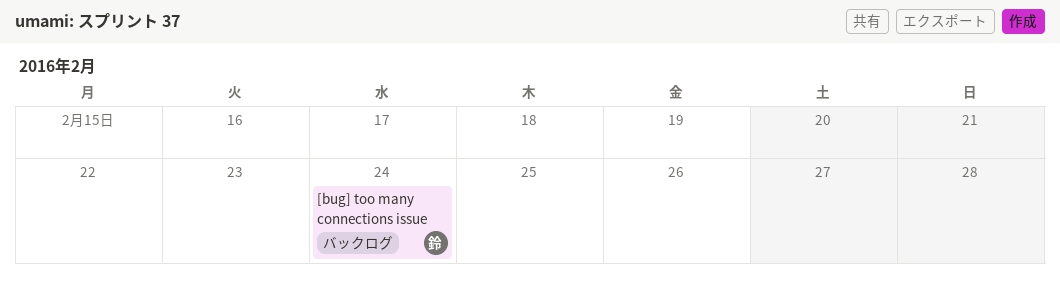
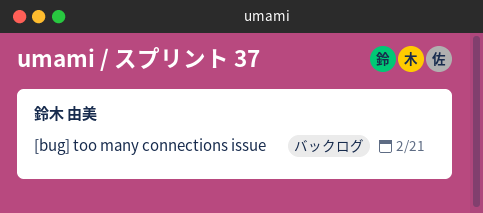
[bug] too many connections issue, due: Feb 24 -> Feb 21

